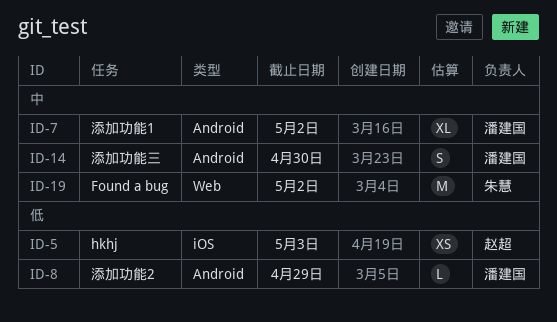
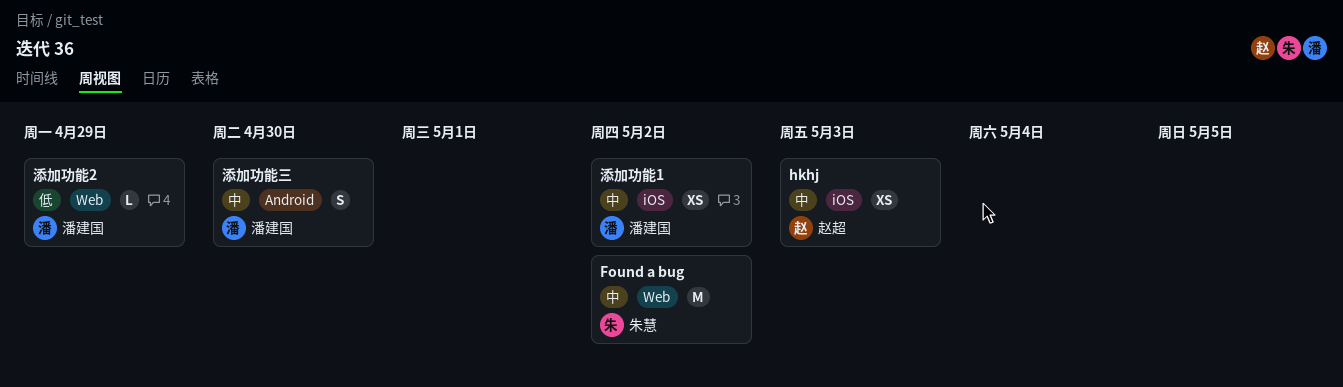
hkhj, priority: 低 -> 中
添加功能1, label: Android -> iOS
添加功能1, estimate: XL -> XS
添加功能2, label: Android -> Web

